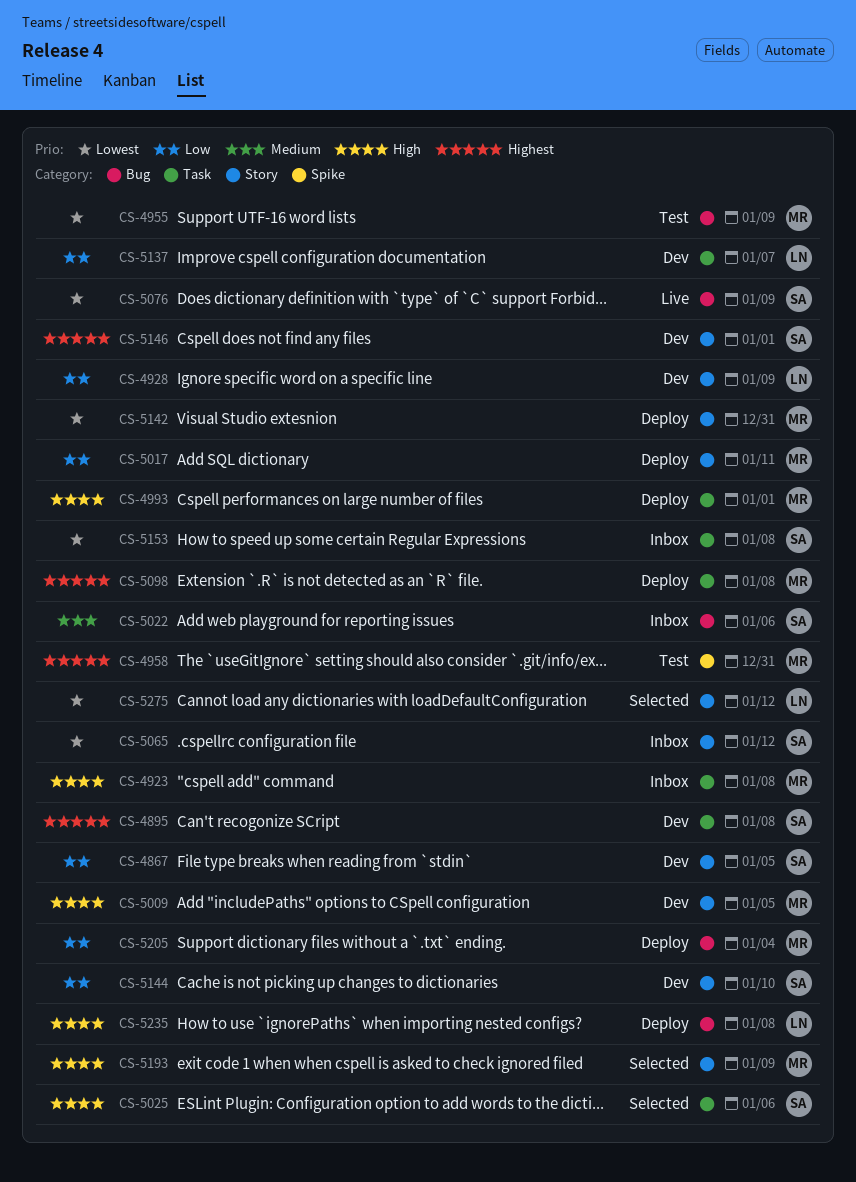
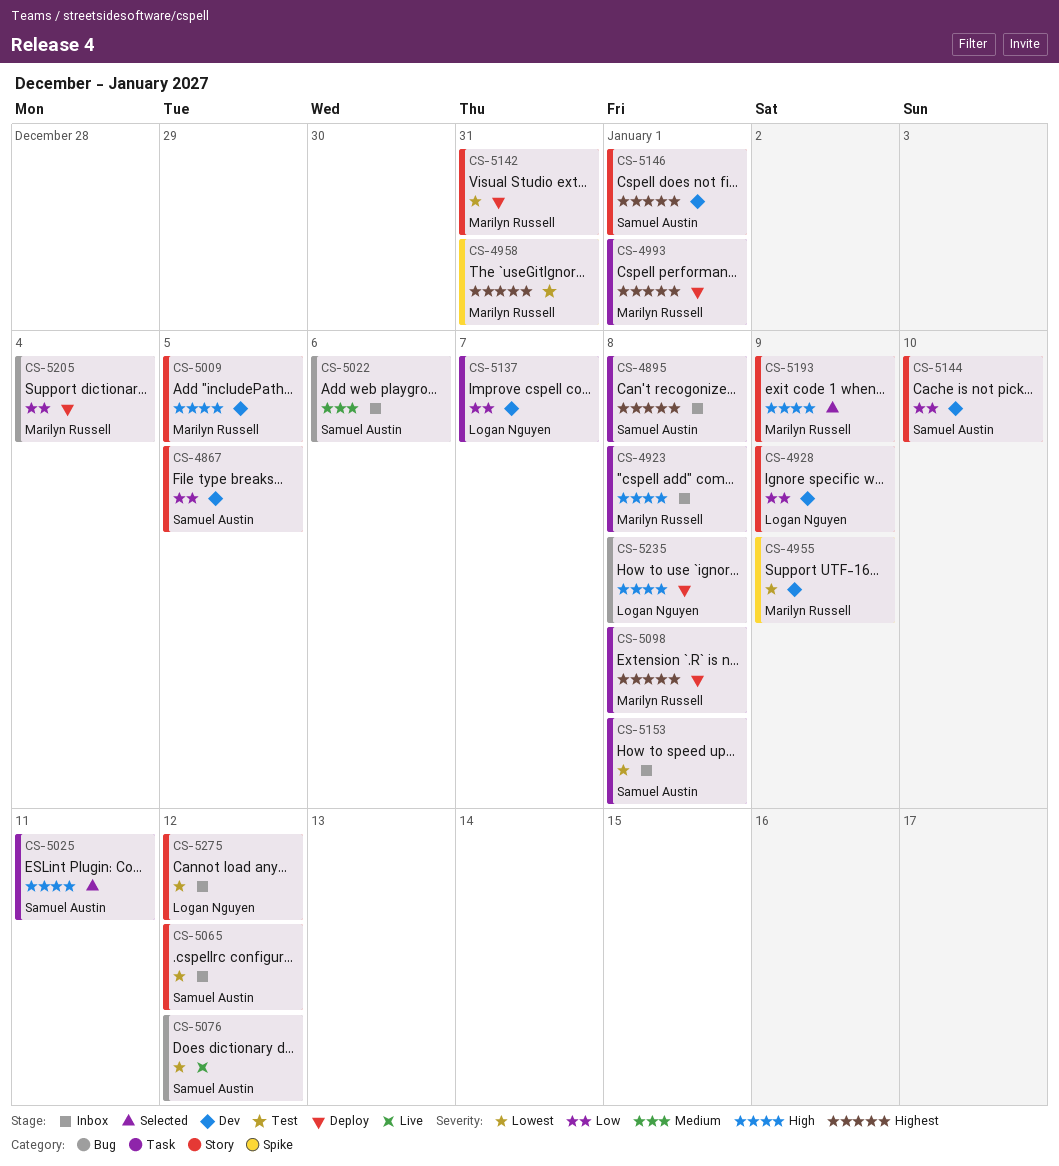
CS-4895, status: Dev -> Inbox
CS-4955, status: Test -> Dev
CS-4955, label: Bug -> Spike
CS-4993, priority: High -> Highest
CS-5017: present -> none
CS-5025, due: Jan 6 -> Jan 11
CS-5076, due: Jan 9 -> Jan 12
CS-5275, status: Selected -> Inbox

